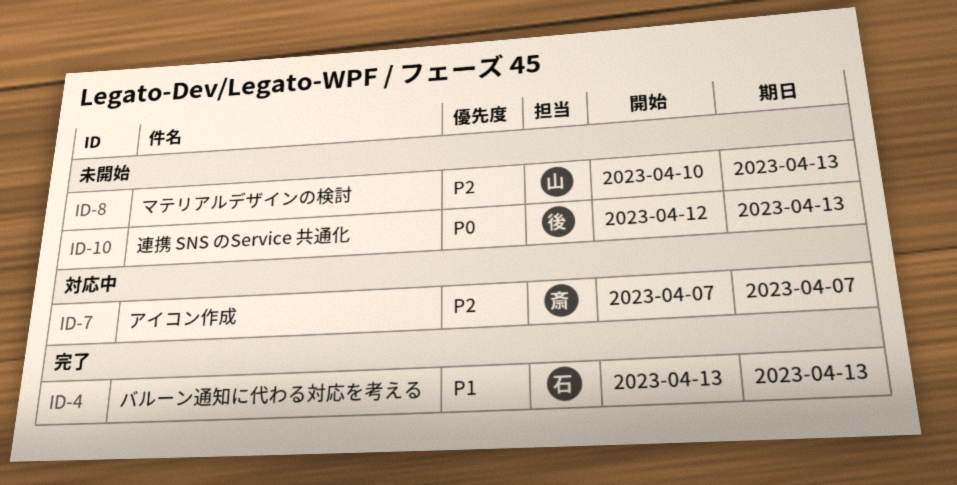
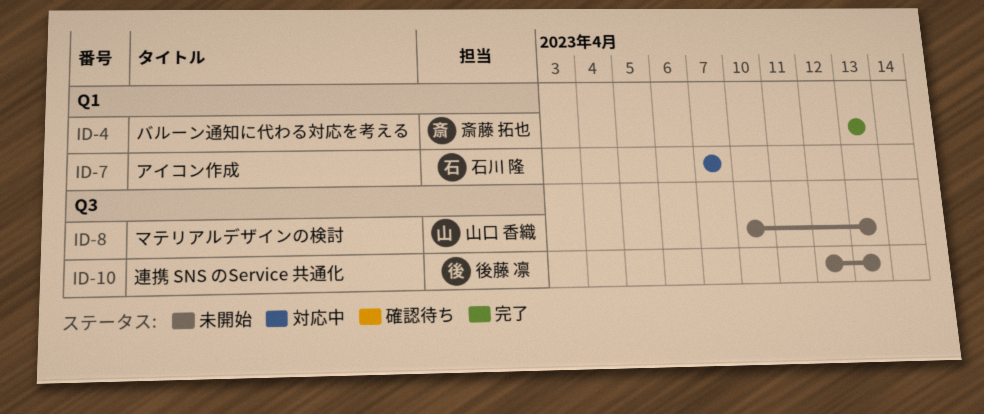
ID-4, owner: 石川 隆 -> 斎藤 拓也
ID-7, owner: 斎藤 拓也 -> 石川 隆

